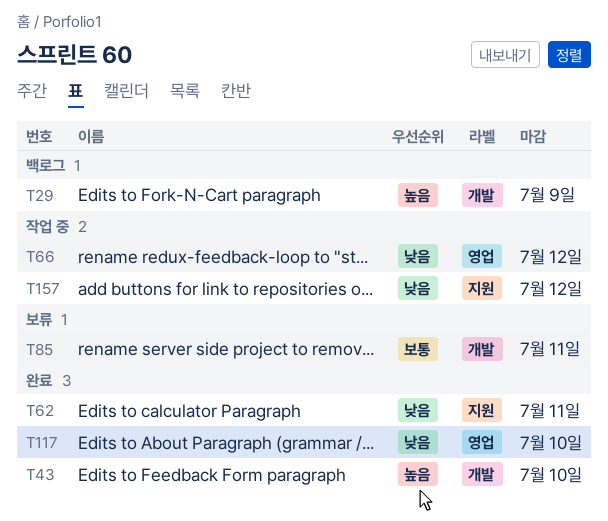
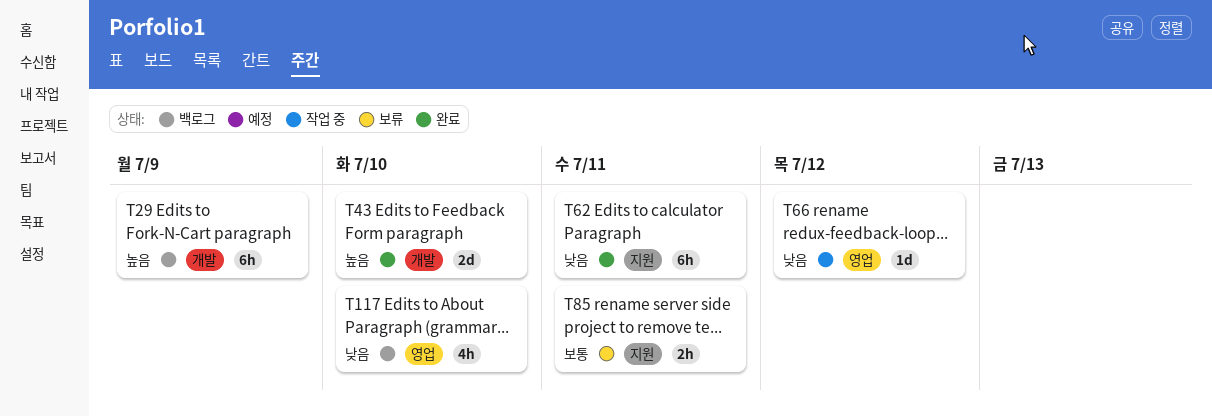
T85, label: 개발 -> 지원
T117, status: 완료 -> 백로그
T157: present -> none

